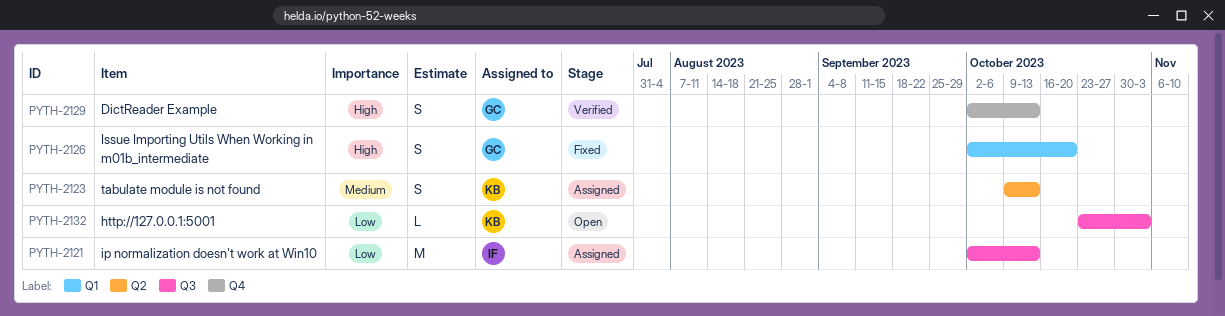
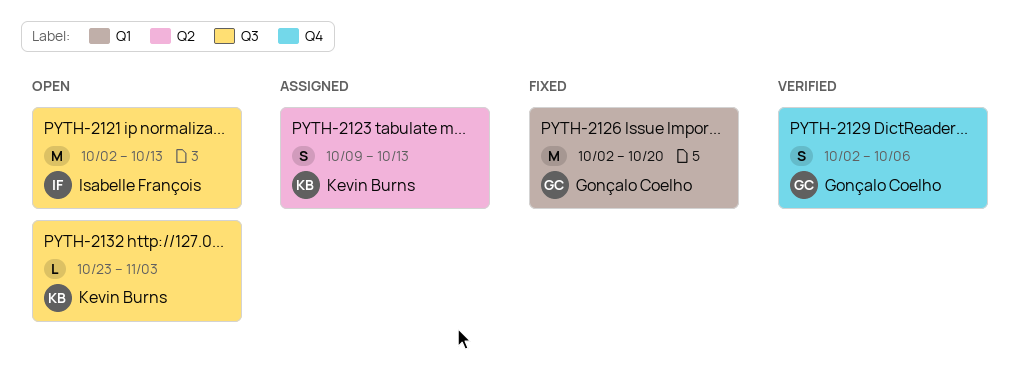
PYTH-2121, status: Assigned -> Open
PYTH-2126, estimate: S -> M
PYTH-2129, due: Oct 13 -> Oct 6

